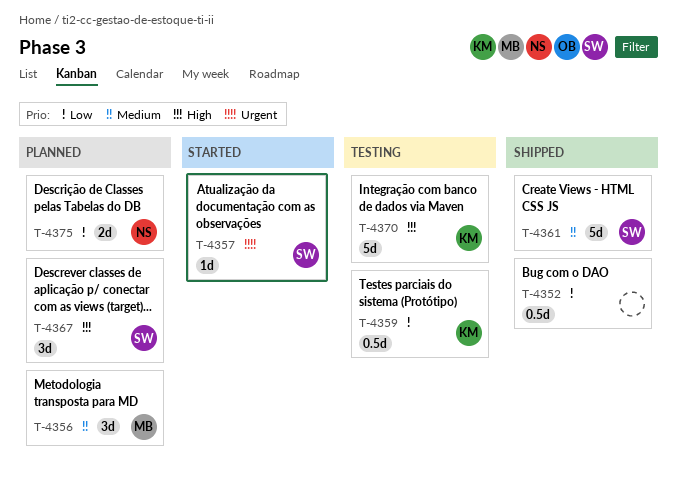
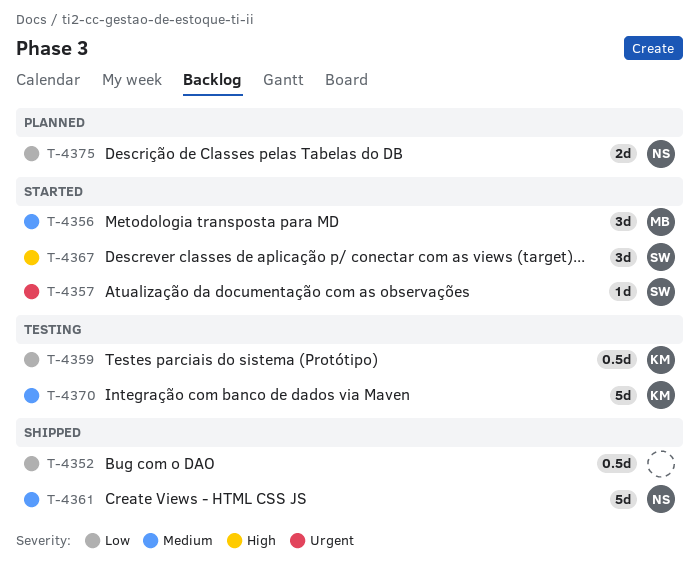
T-4356, status: Planned -> Started
T-4361, owner: SW -> NS
T-4367, status: Planned -> Started
T-4370, priority: High -> Medium

